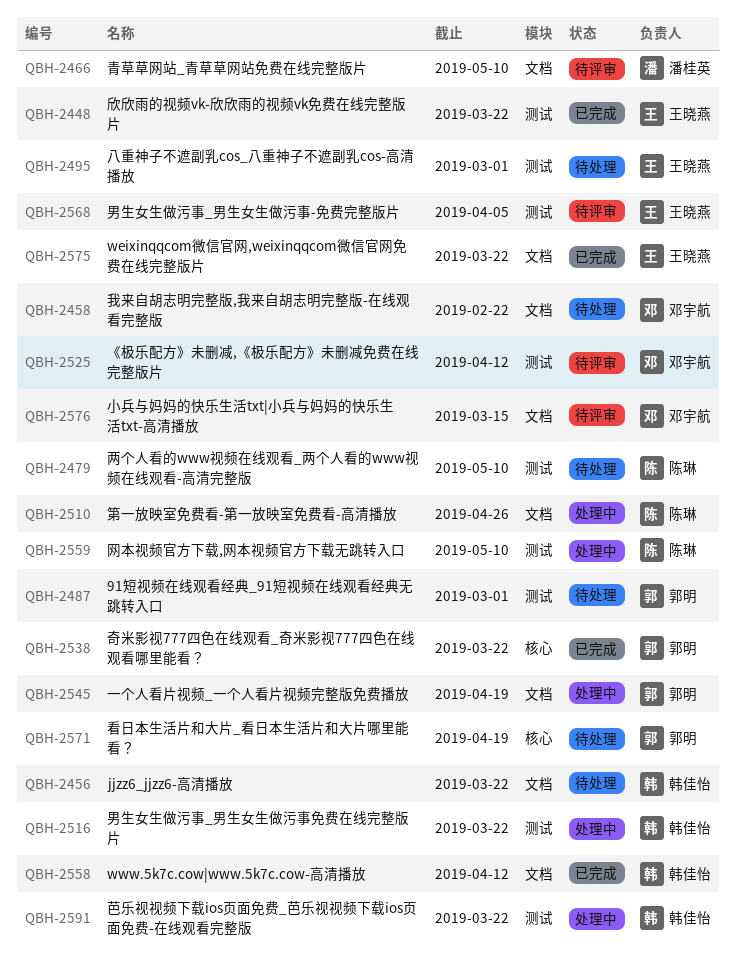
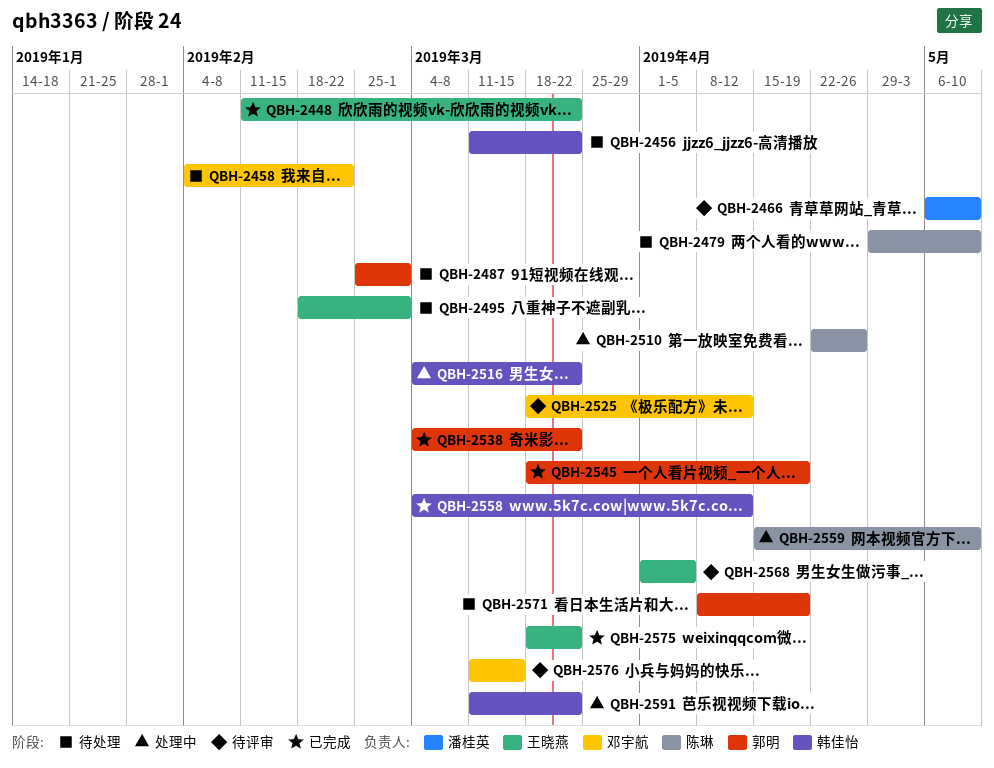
QBH-2545, status: 处理中 -> 已完成

